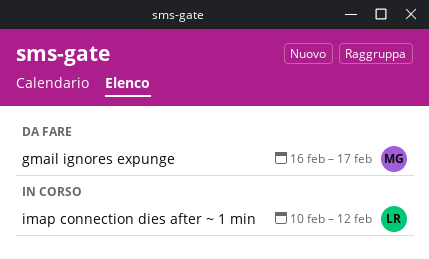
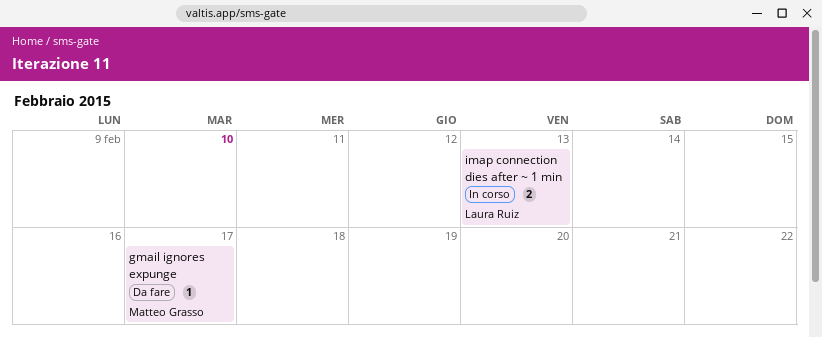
imap connection dies after ~ 1 min, due: Feb 12 -> Feb 13

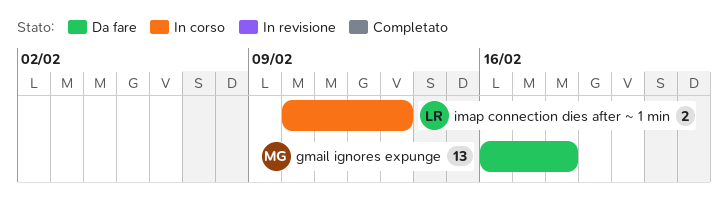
gmail ignores expunge, estimate: 1 -> 13
gmail ignores expunge, due: Feb 17 -> Feb 18

